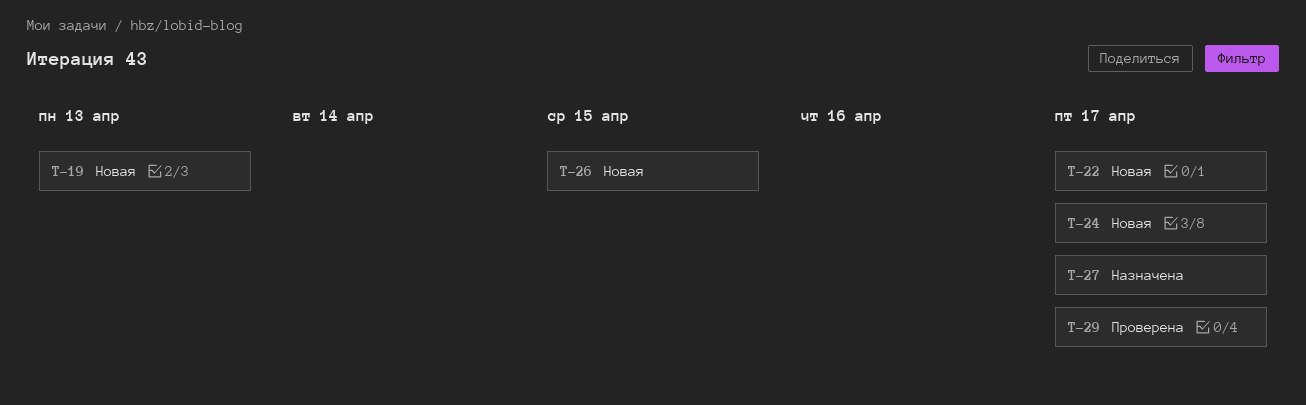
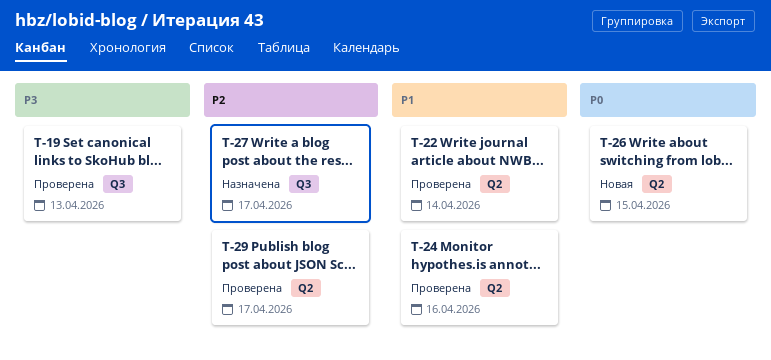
T-19, status: Новая -> Проверена
T-22, status: Новая -> Проверена
T-22, due: Apr 17 -> Apr 14
T-24, status: Новая -> Проверена
T-24, due: Apr 17 -> Apr 16

